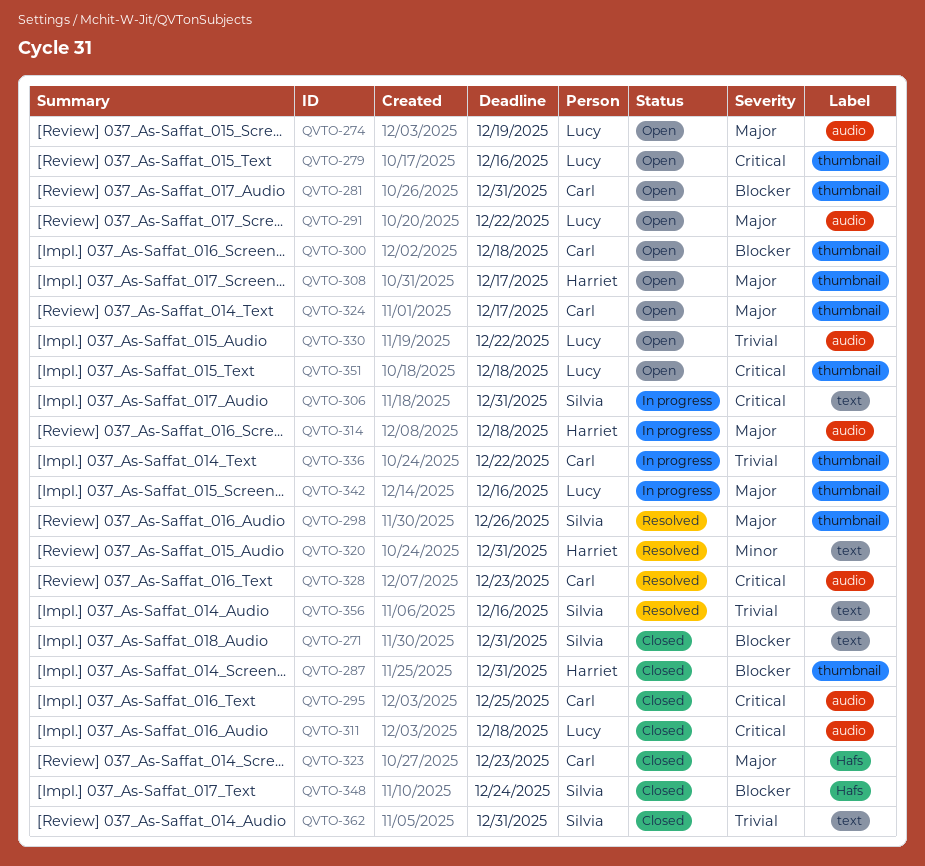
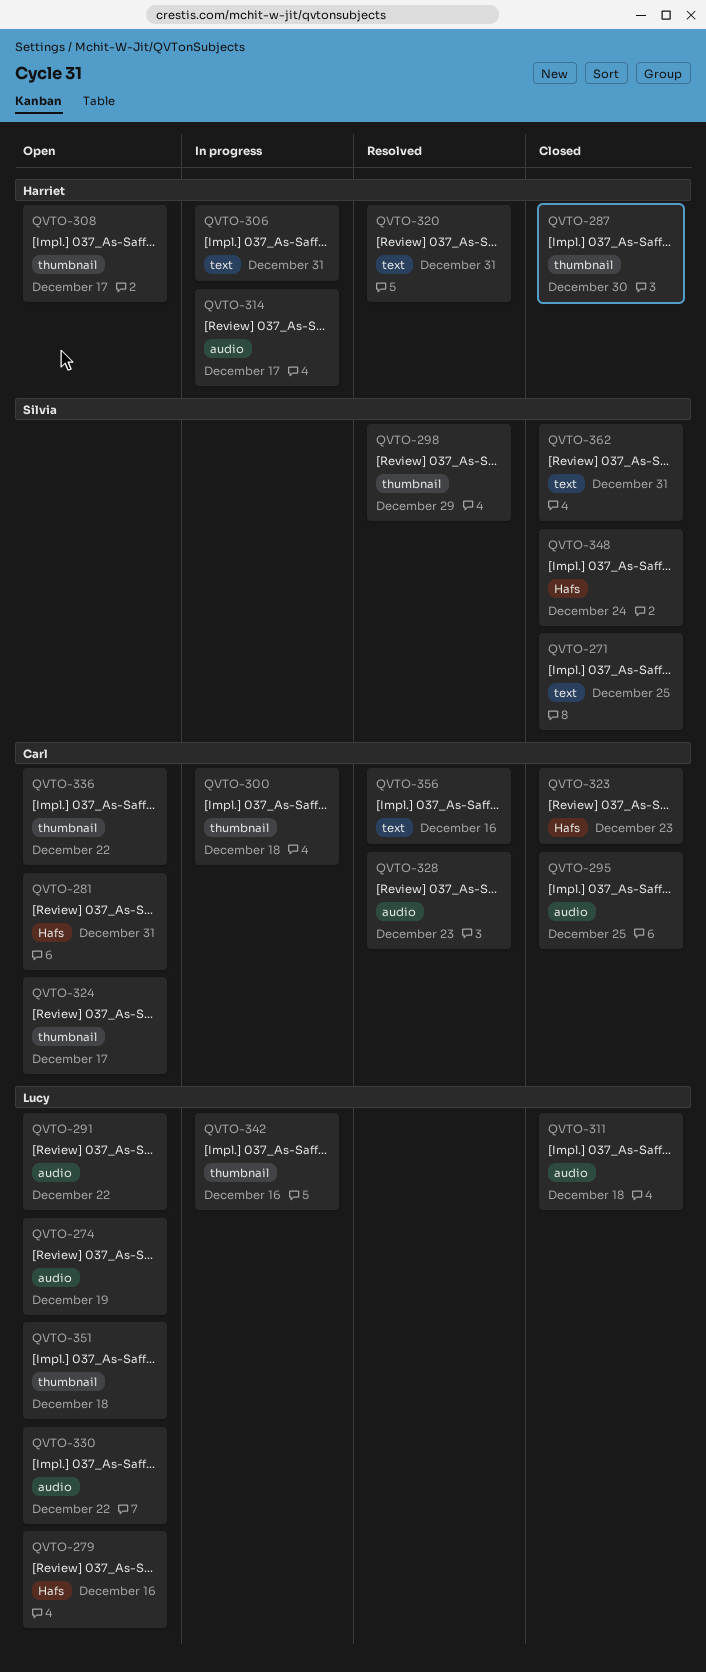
QVTO-271, due: Dec 31 -> Dec 25
QVTO-279, label: thumbnail -> Hafs
QVTO-281, label: thumbnail -> Hafs
QVTO-287, due: Dec 31 -> Dec 30
QVTO-298, due: Dec 26 -> Dec 29
QVTO-300, status: Open -> In progress
QVTO-306, owner: Silvia -> Harriet
QVTO-314, due: Dec 18 -> Dec 17
QVTO-336, status: In progress -> Open
QVTO-356, owner: Silvia -> Carl

